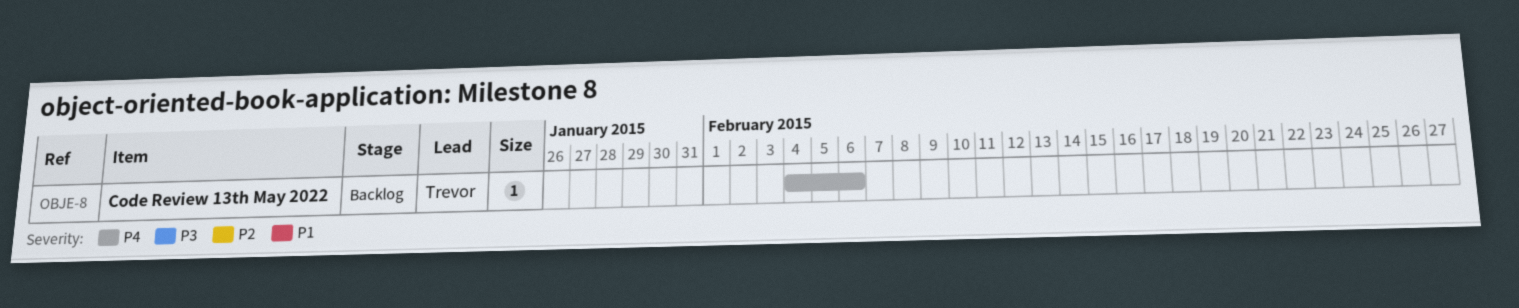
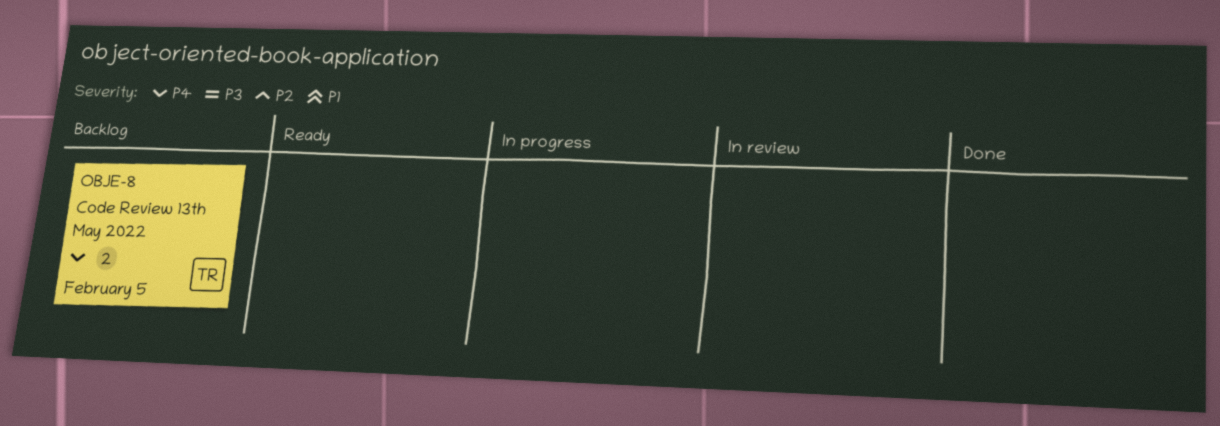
OBJE-8, estimate: 1 -> 2
OBJE-8, due: Feb 6 -> Feb 5

